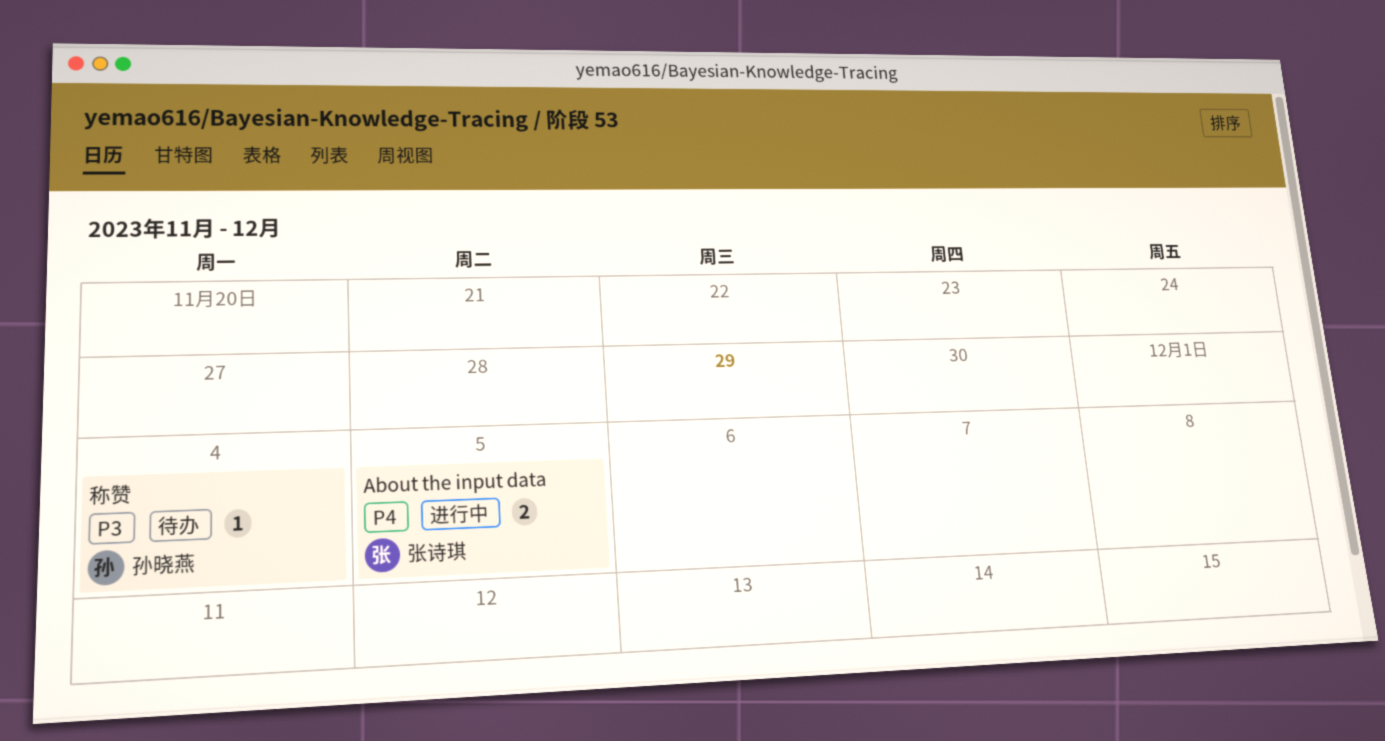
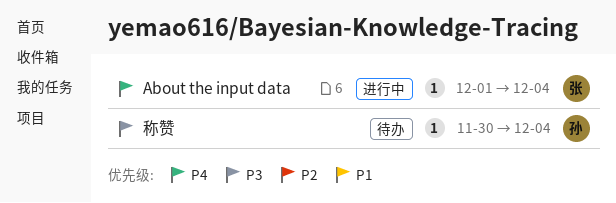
About the input data, estimate: 2 -> 1
About the input data, due: Dec 5 -> Dec 4

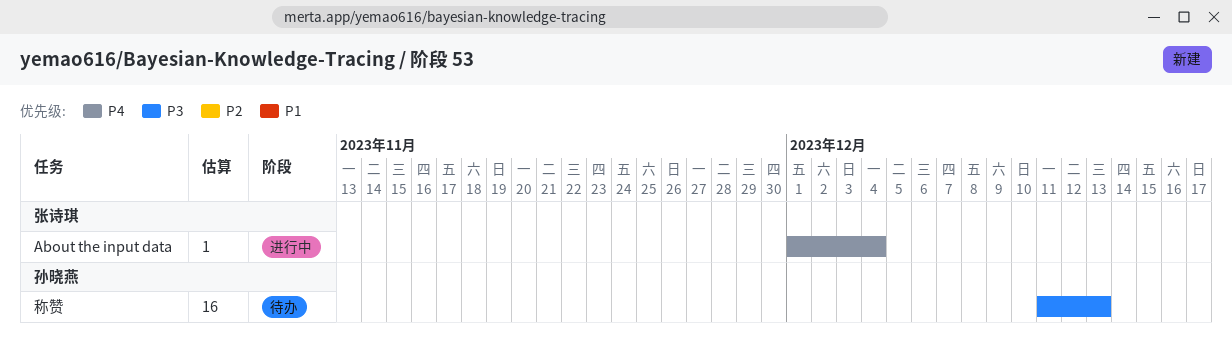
称赞, estimate: 1 -> 16
称赞, start: Nov 30 -> Dec 11
称赞, due: Dec 4 -> Dec 13

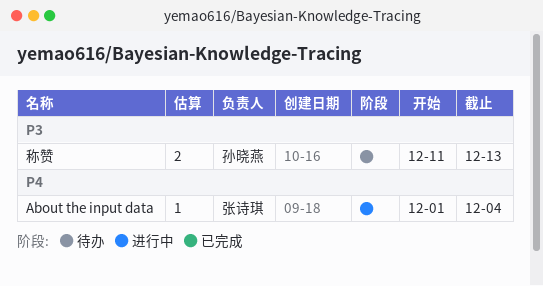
称赞, estimate: 16 -> 2

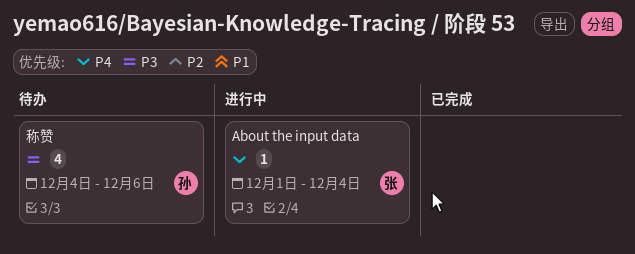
称赞, estimate: 2 -> 4
称赞, start: Dec 11 -> Dec 4
称赞, due: Dec 13 -> Dec 6

